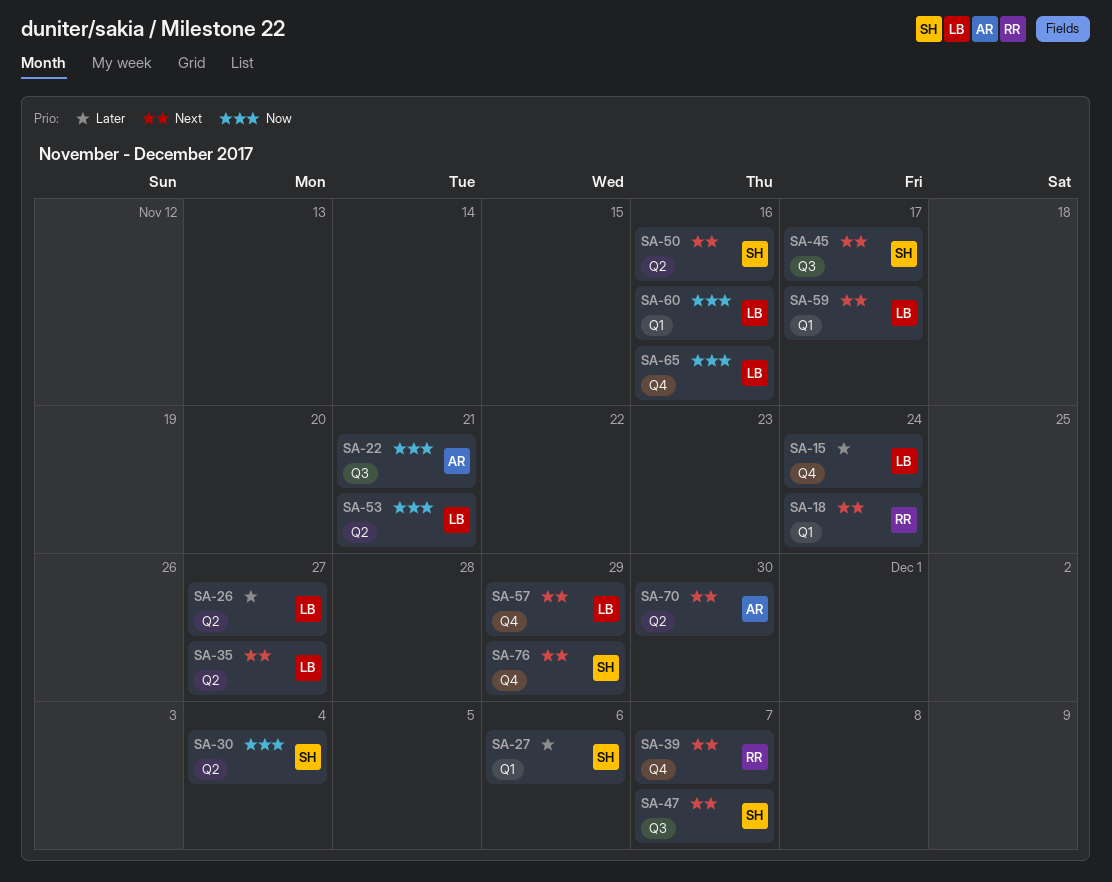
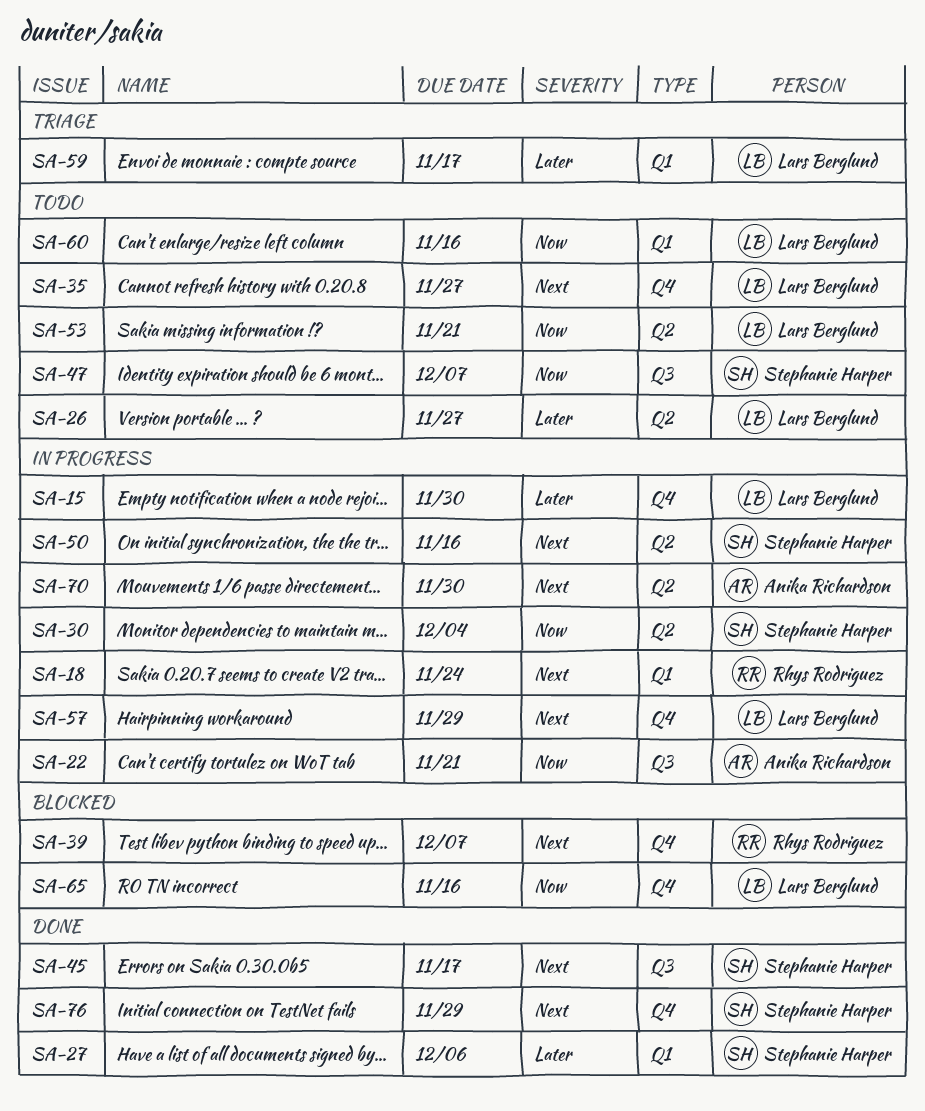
SA-15, due: Nov 24 -> Nov 30
SA-35, label: Q2 -> Q4
SA-47, priority: Next -> Now
SA-59, priority: Next -> Later

